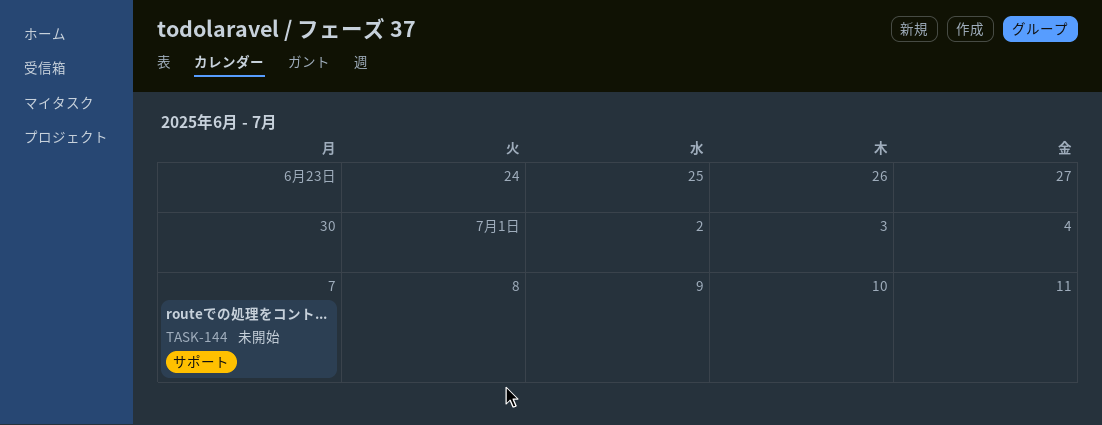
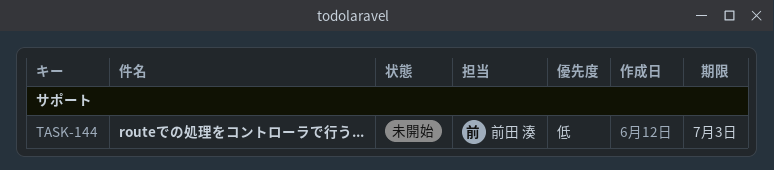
TASK-144, due: Jul 7 -> Jul 3

